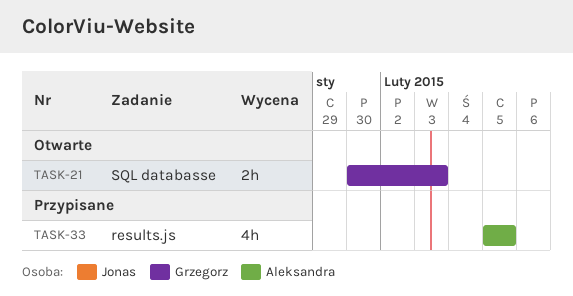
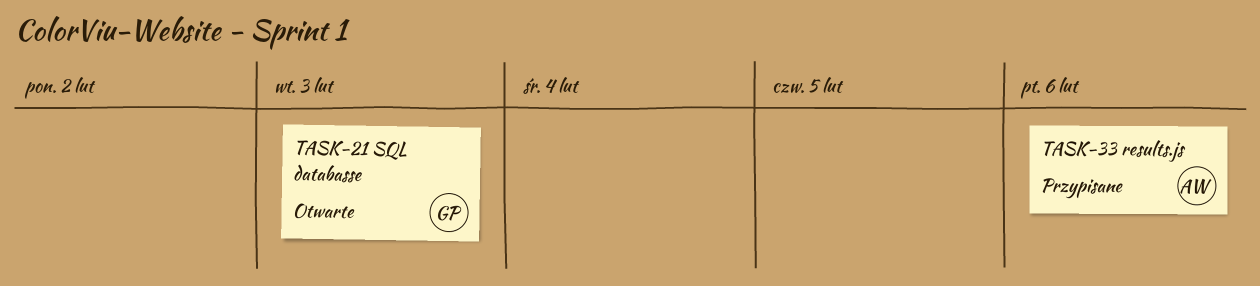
TASK-33, due: Feb 5 -> Feb 6

